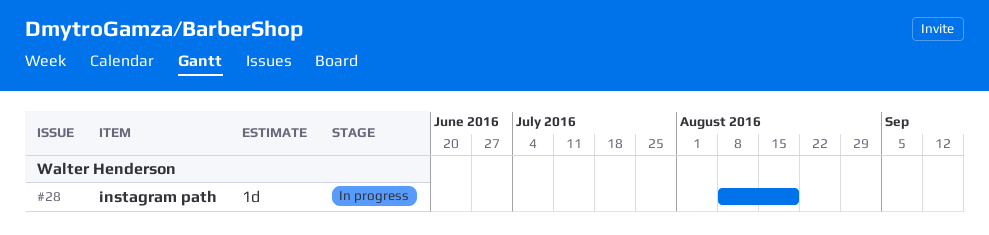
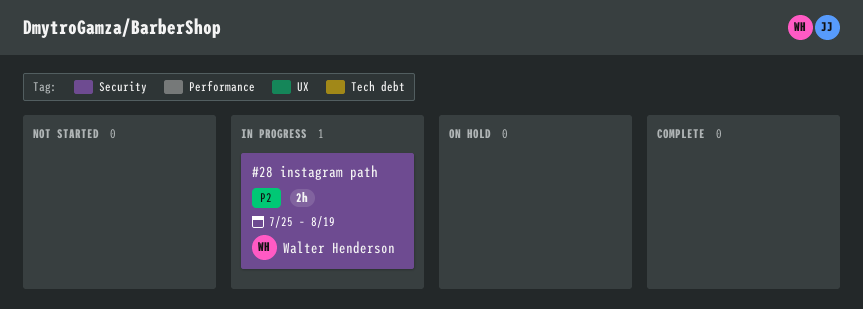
#28, estimate: 1d -> 2h
#28, start: Aug 8 -> Jul 25

